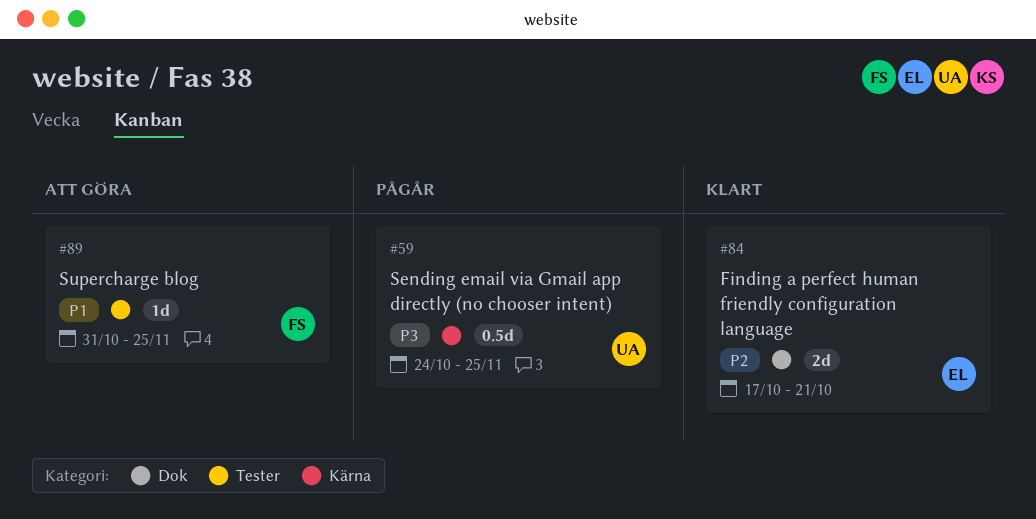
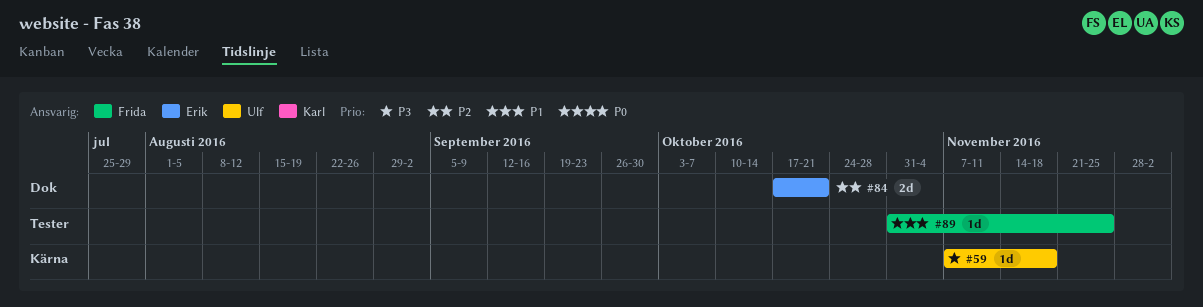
#59, estimate: 0.5d -> 1d
#59, start: Oct 24 -> Nov 7
#59, due: Nov 25 -> Nov 18

